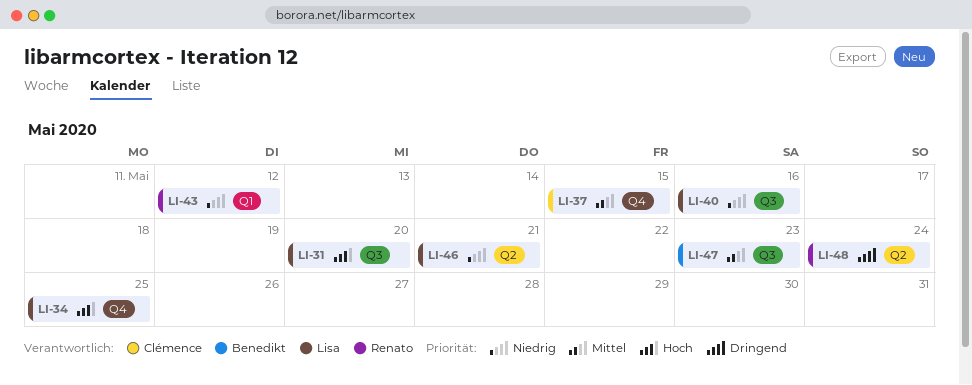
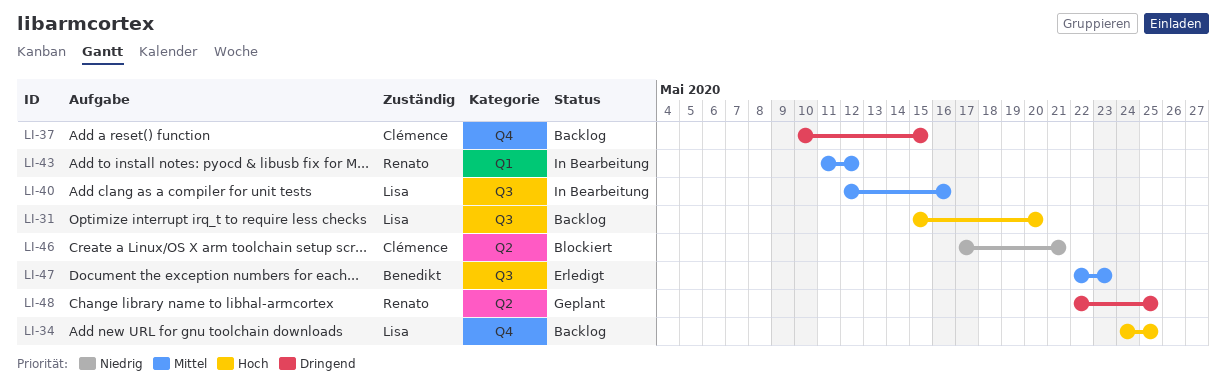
LI-37, priority: Mittel -> Dringend
LI-40, priority: Niedrig -> Mittel
LI-43, priority: Niedrig -> Mittel
LI-46, owner: Lisa -> Clémence
LI-48, due: May 24 -> May 25

